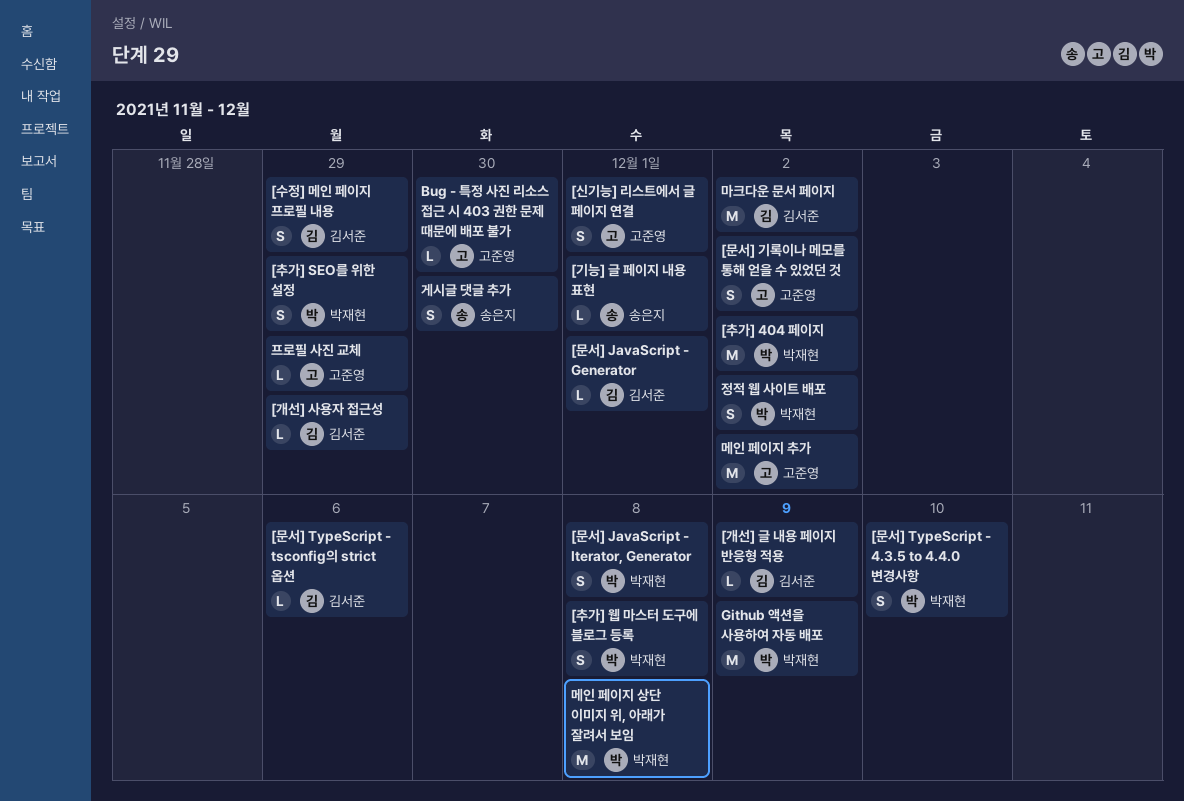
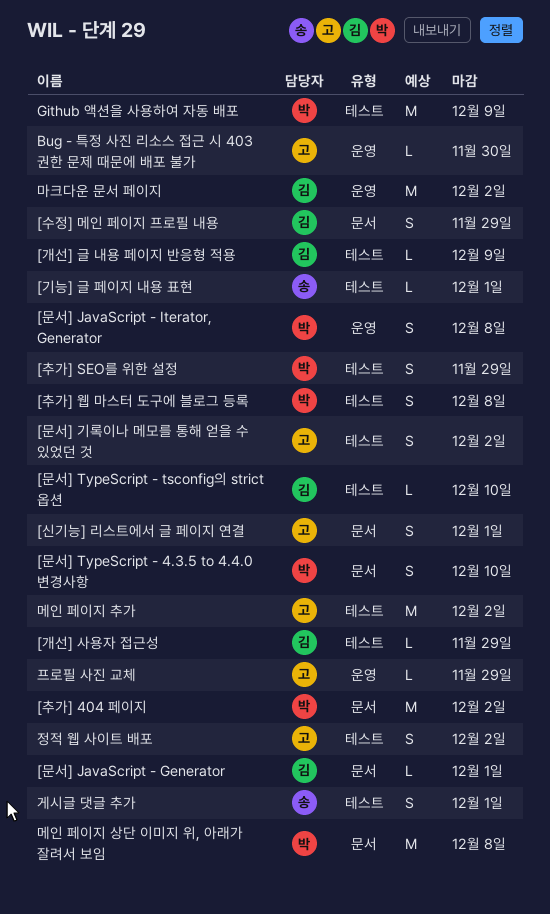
[문서] TypeScript - tsconfig의 strict 옵션, due: Dec 6 -> Dec 10
게시글 댓글 추가, due: Nov 30 -> Dec 1
정적 웹 사이트 배포, owner: 박재현 -> 고준영

